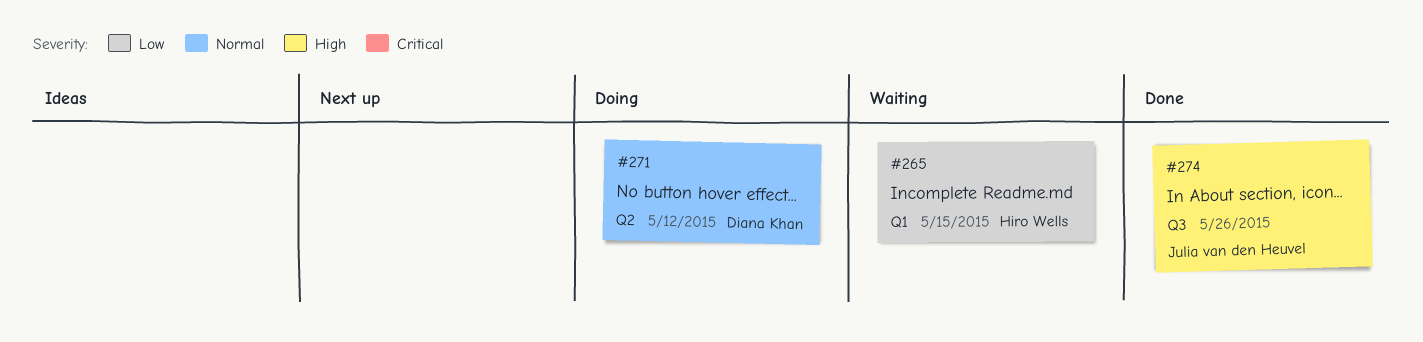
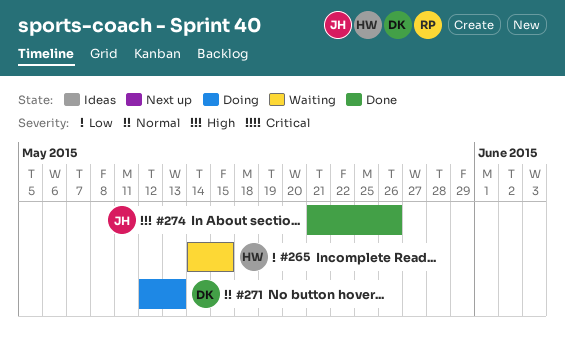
#271, due: May 12 -> May 13

